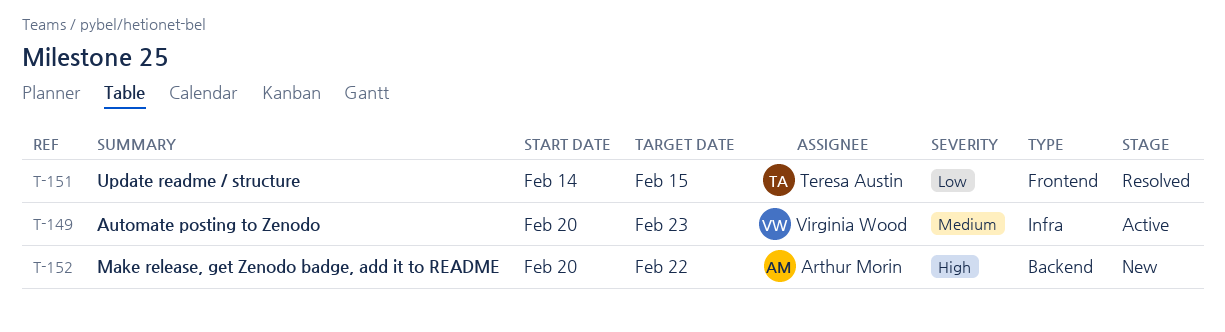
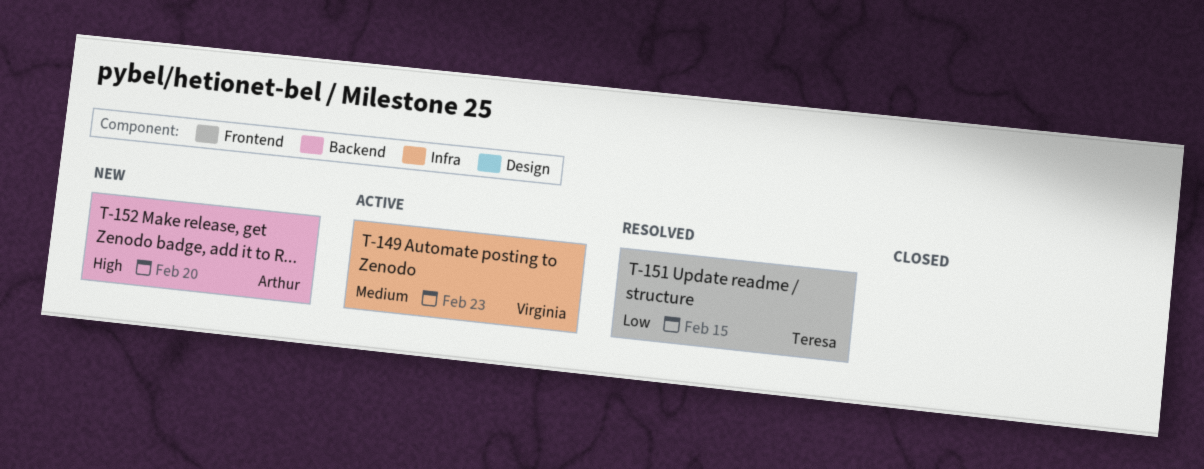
T-152, due: Feb 22 -> Feb 20

